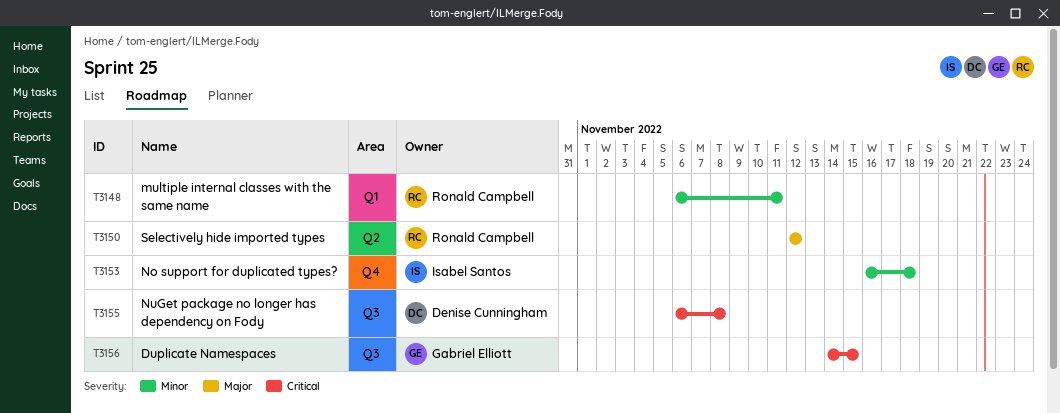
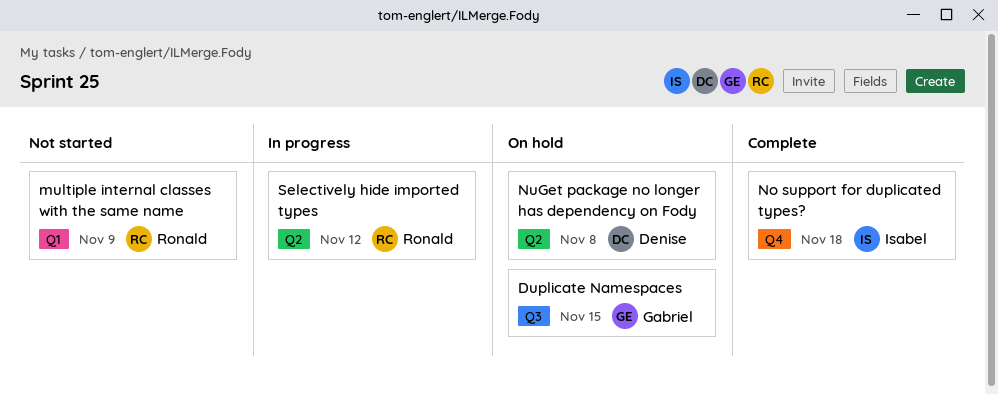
multiple internal classes with the same name, due: Nov 11 -> Nov 9
NuGet package no longer has dependency on Fody, label: Q3 -> Q2

